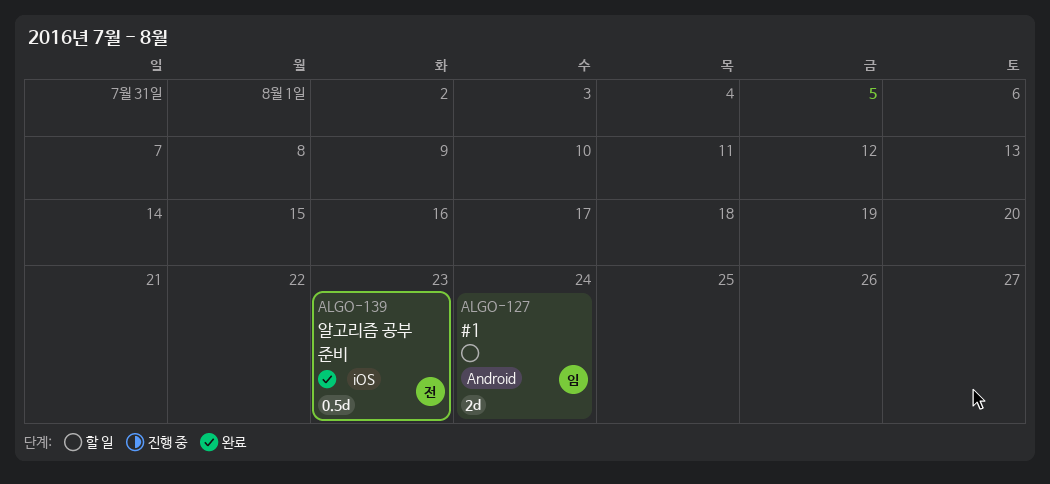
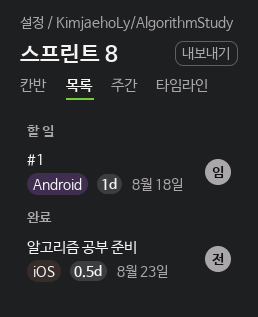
#1, estimate: 2d -> 1d
#1, due: Aug 24 -> Aug 18

